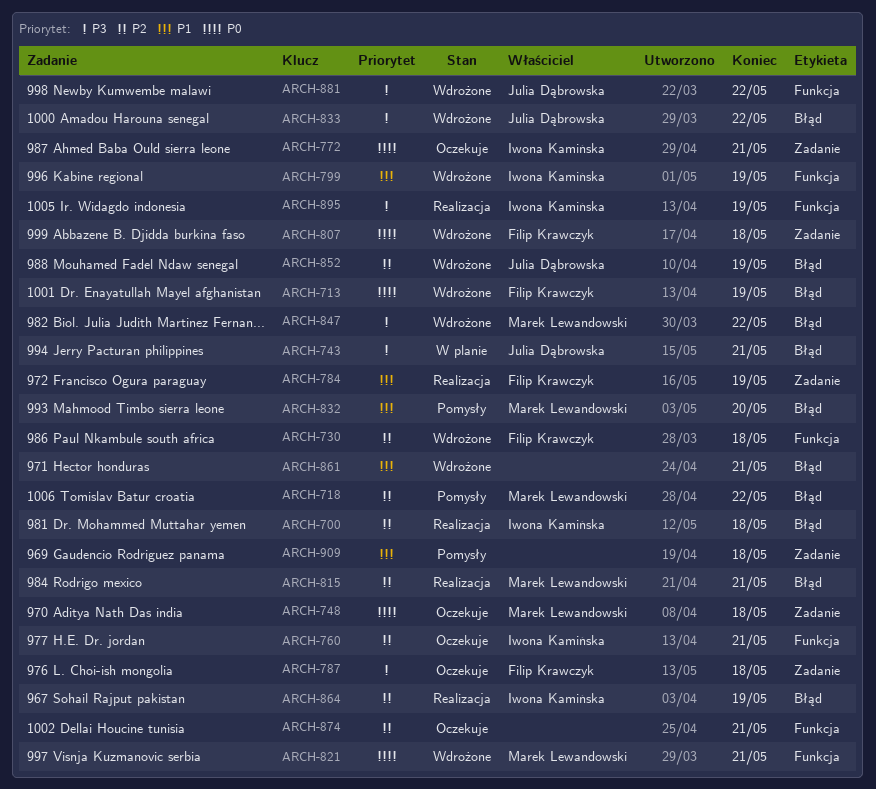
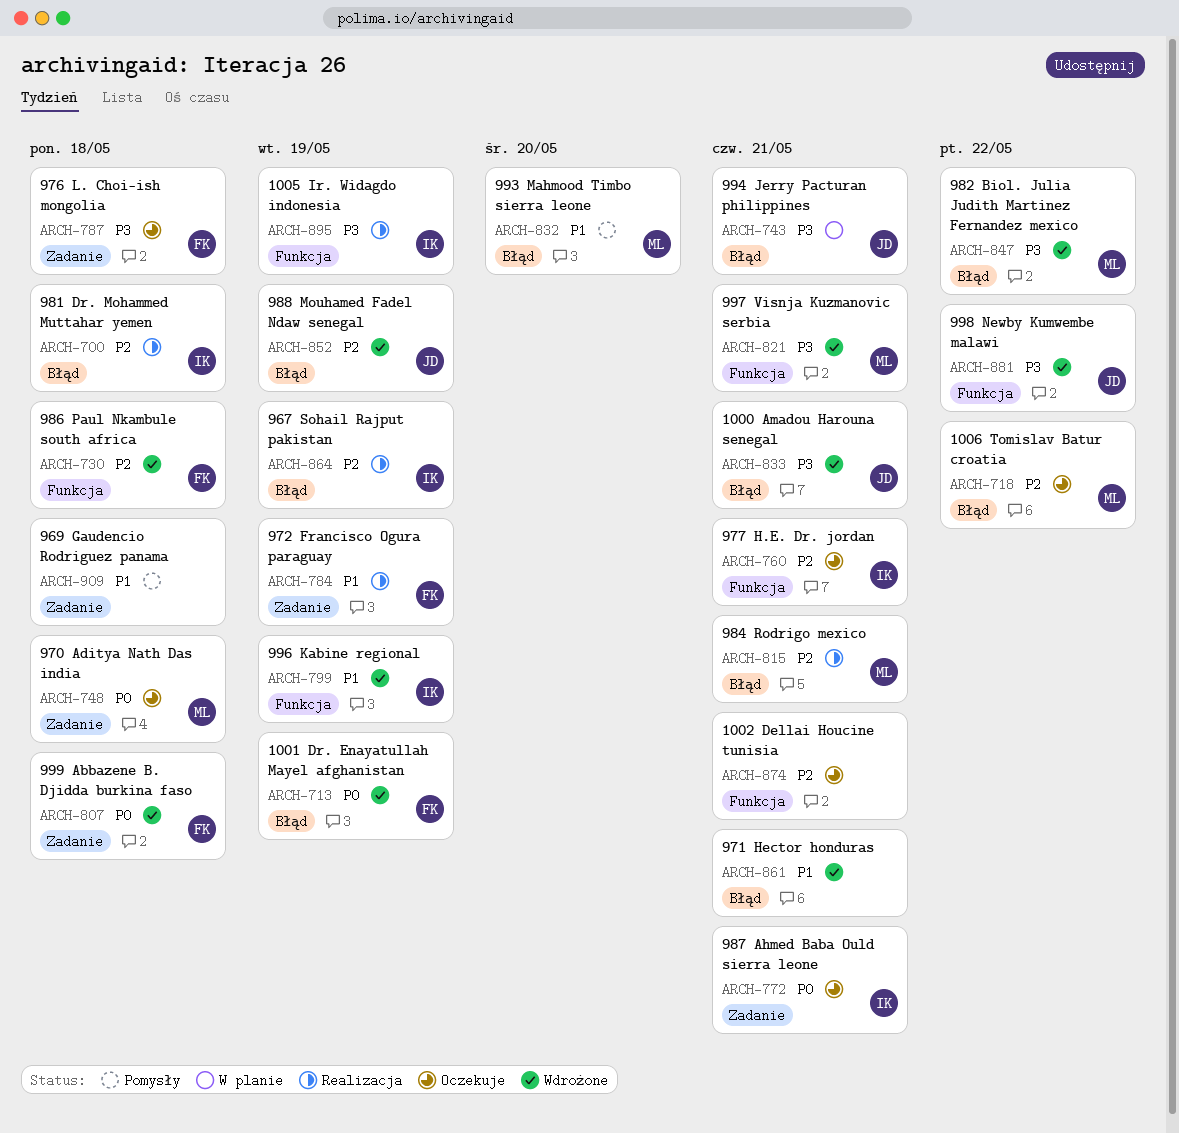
ARCH-718, status: Pomysły -> Oczekuje
ARCH-821, priority: P0 -> P3
ARCH-833, due: May 22 -> May 21

